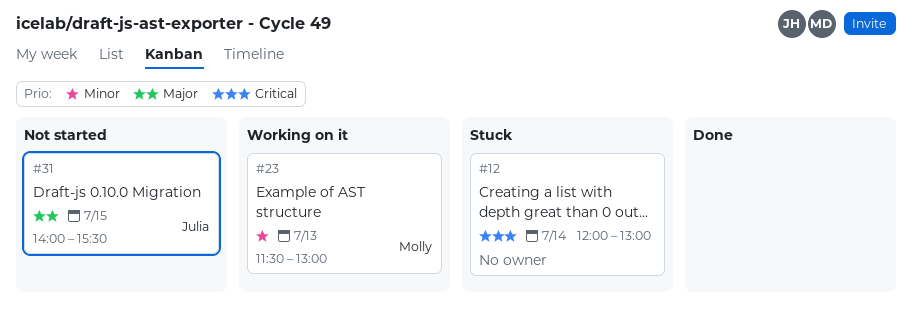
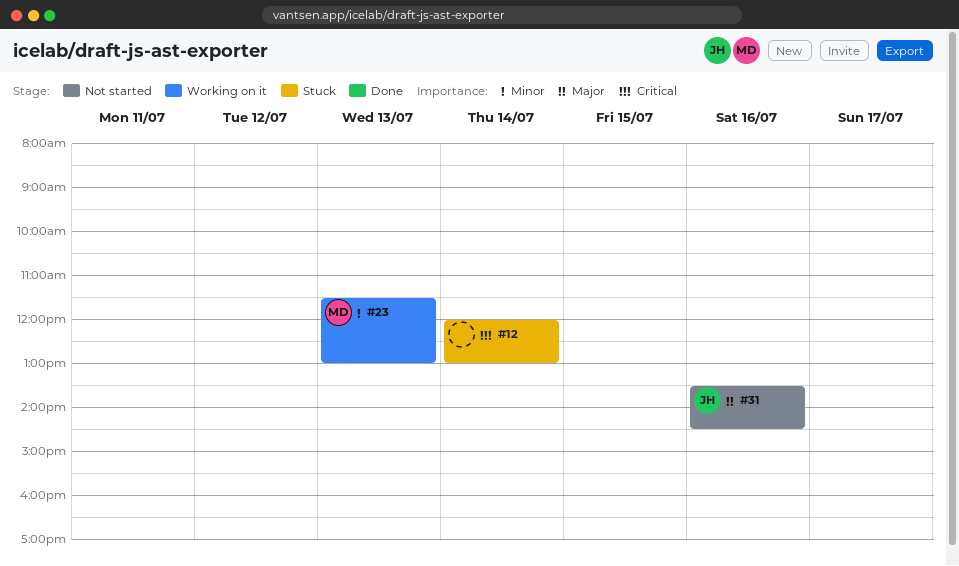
#31, day: Jul 15 -> Jul 16
#31, begins: 14:00 -> 13:30
#31, ends: 15:30 -> 14:30

